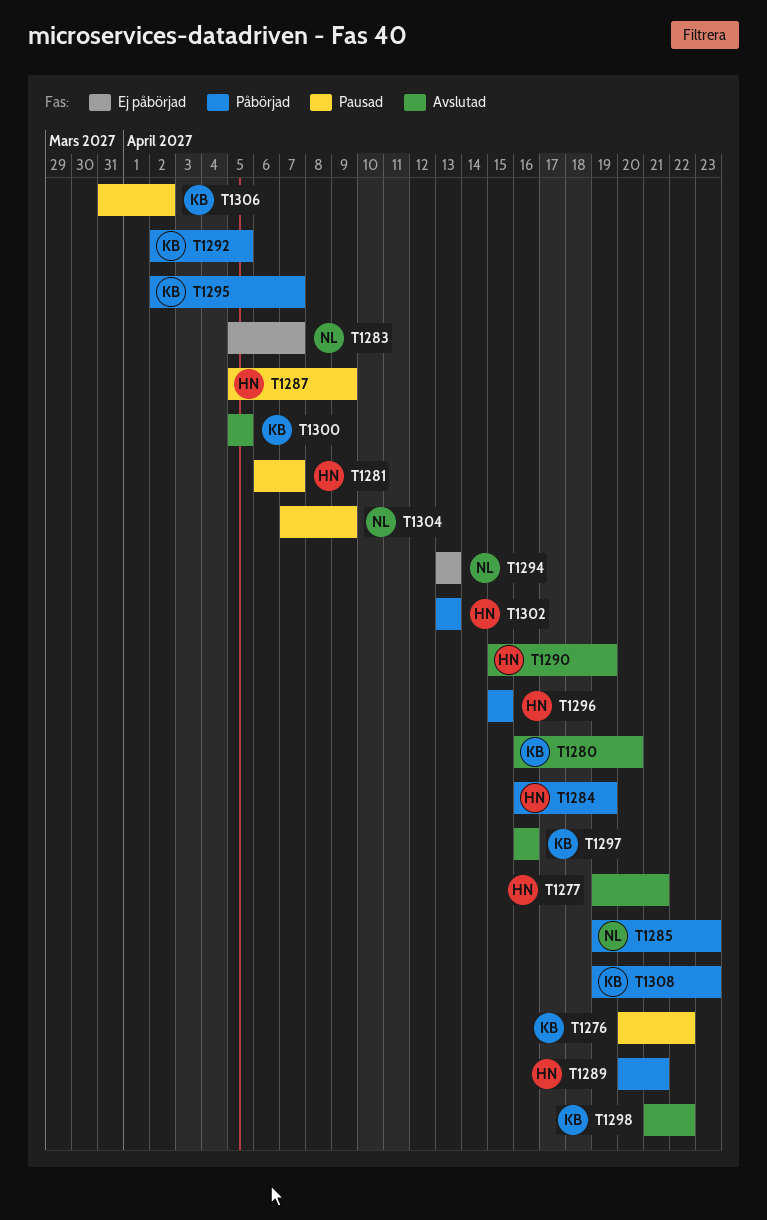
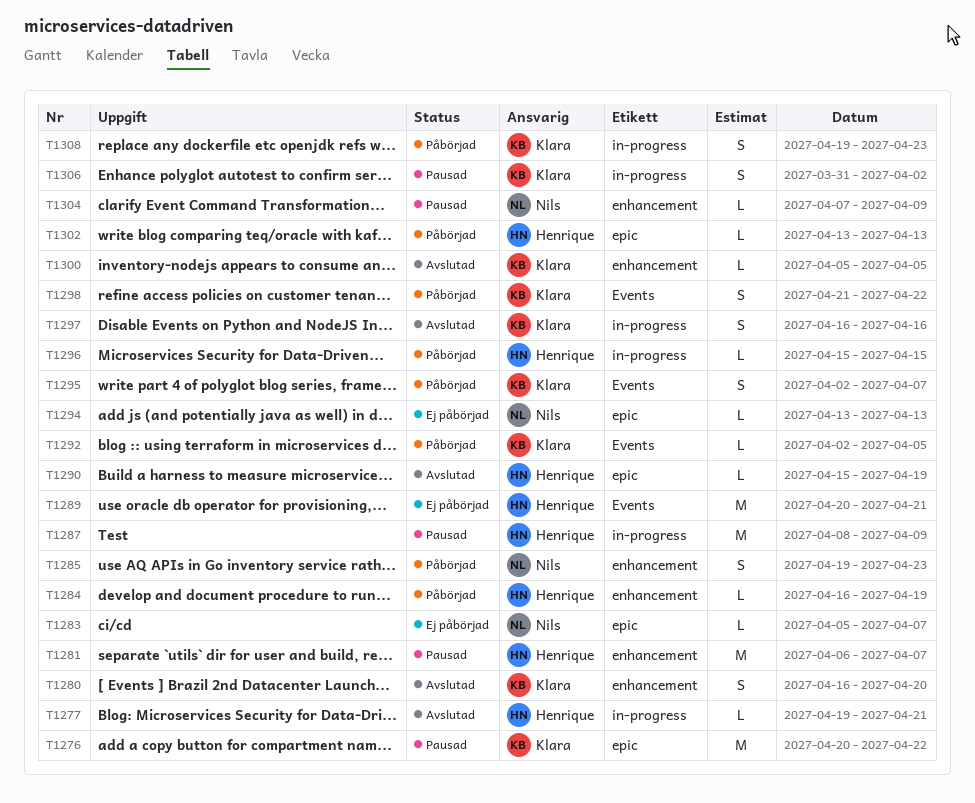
T1287, start: Apr 5 -> Apr 8
T1289, status: Påbörjad -> Ej påbörjad
T1298, status: Avslutad -> Påbörjad

